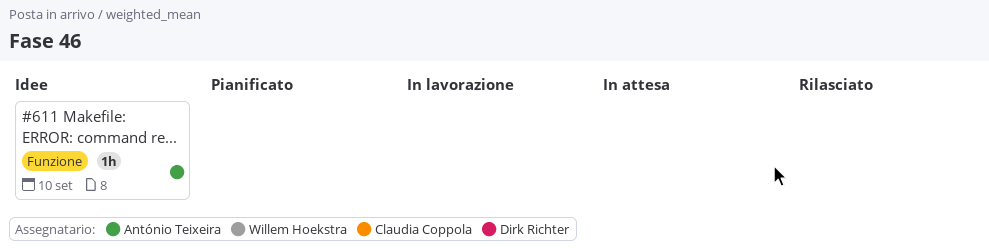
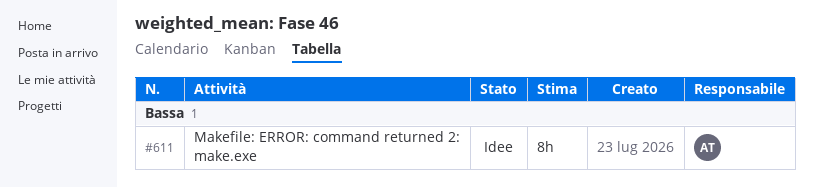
#611, estimate: 1h -> 8h

